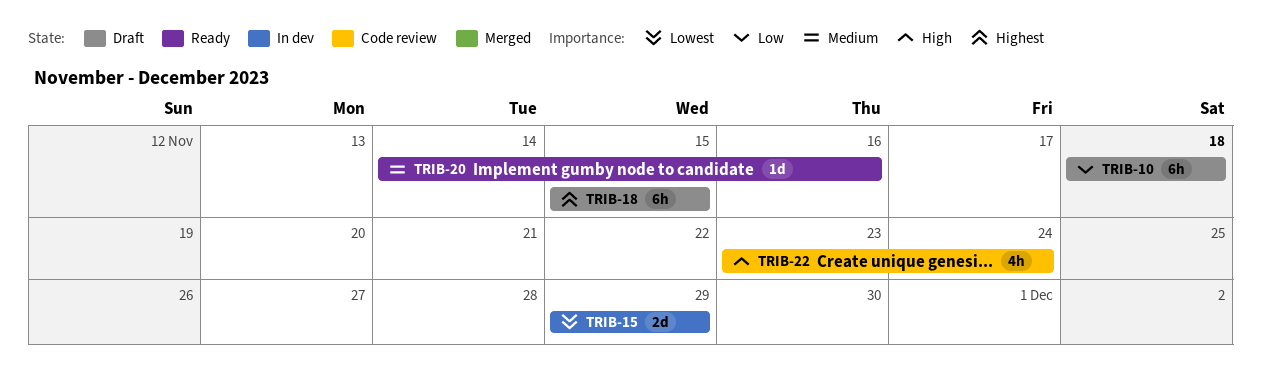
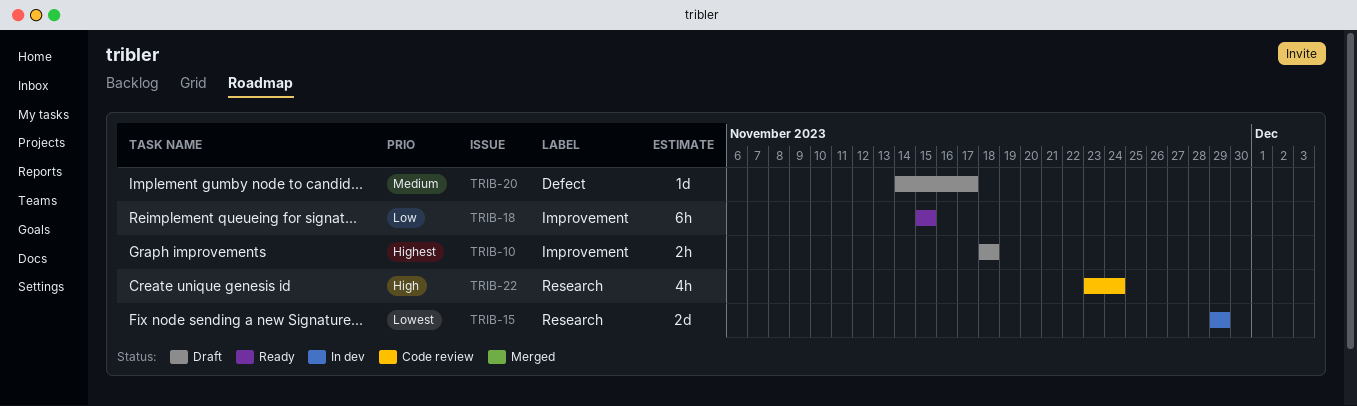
TRIB-10, priority: Low -> Highest
TRIB-10, estimate: 6h -> 2h
TRIB-18, status: Draft -> Ready
TRIB-18, priority: Highest -> Low
TRIB-20, status: Ready -> Draft
TRIB-20, due: Nov 16 -> Nov 17

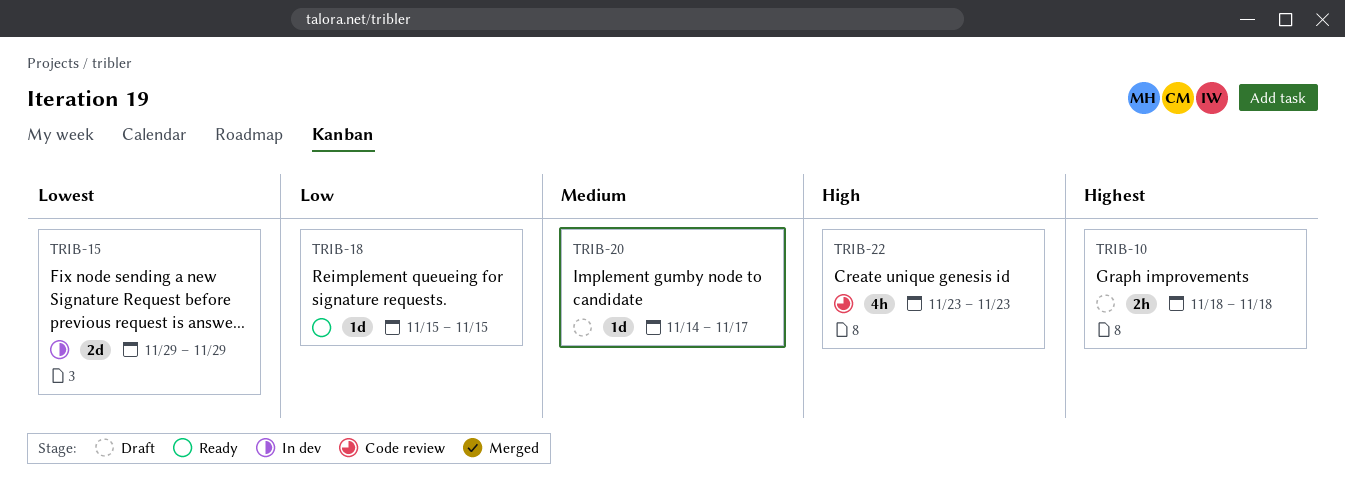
TRIB-18, estimate: 6h -> 1d
TRIB-22, due: Nov 24 -> Nov 23

